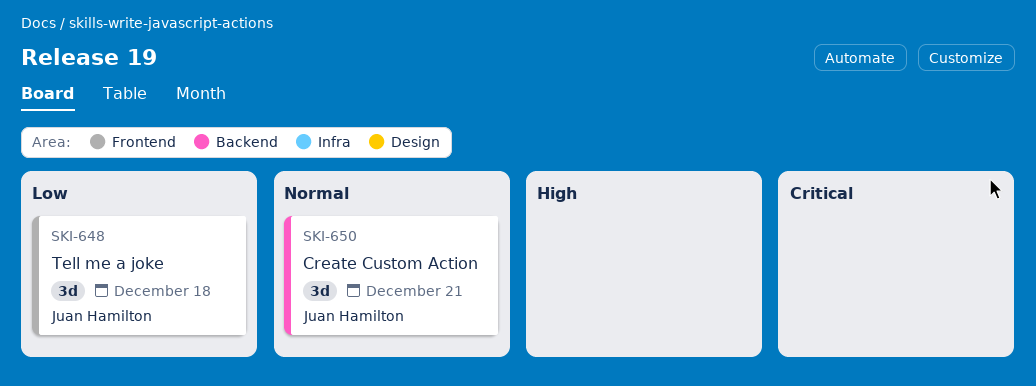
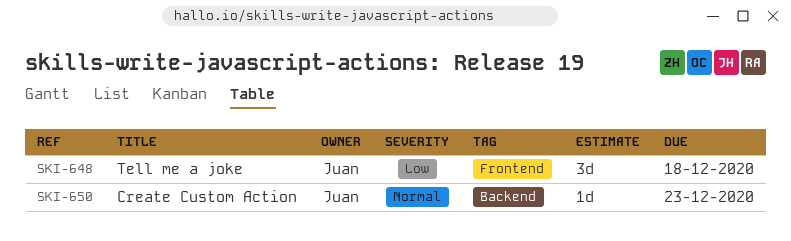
SKI-650, estimate: 3d -> 1d
SKI-650, due: Dec 21 -> Dec 23

